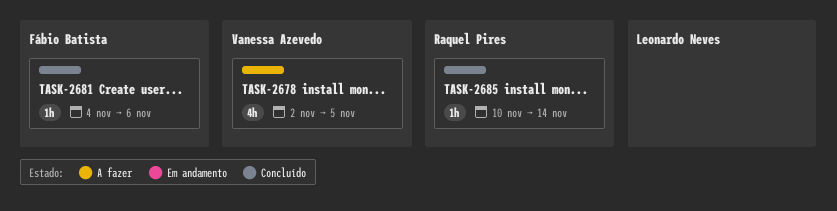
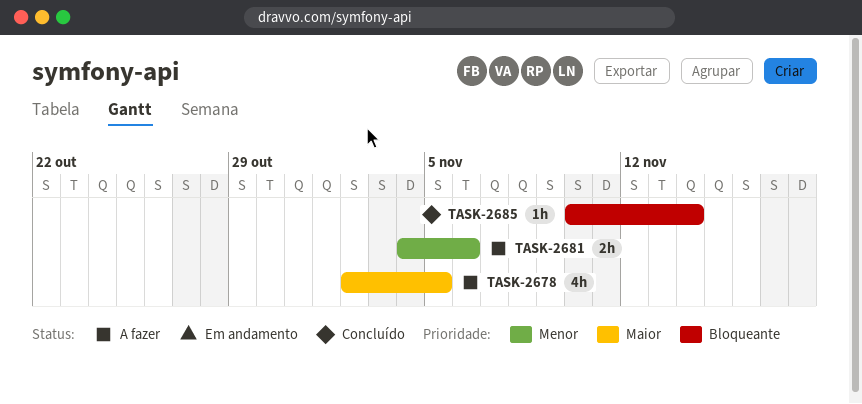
TASK-2681, status: Concluído -> A fazer
TASK-2681, estimate: 1h -> 2h

